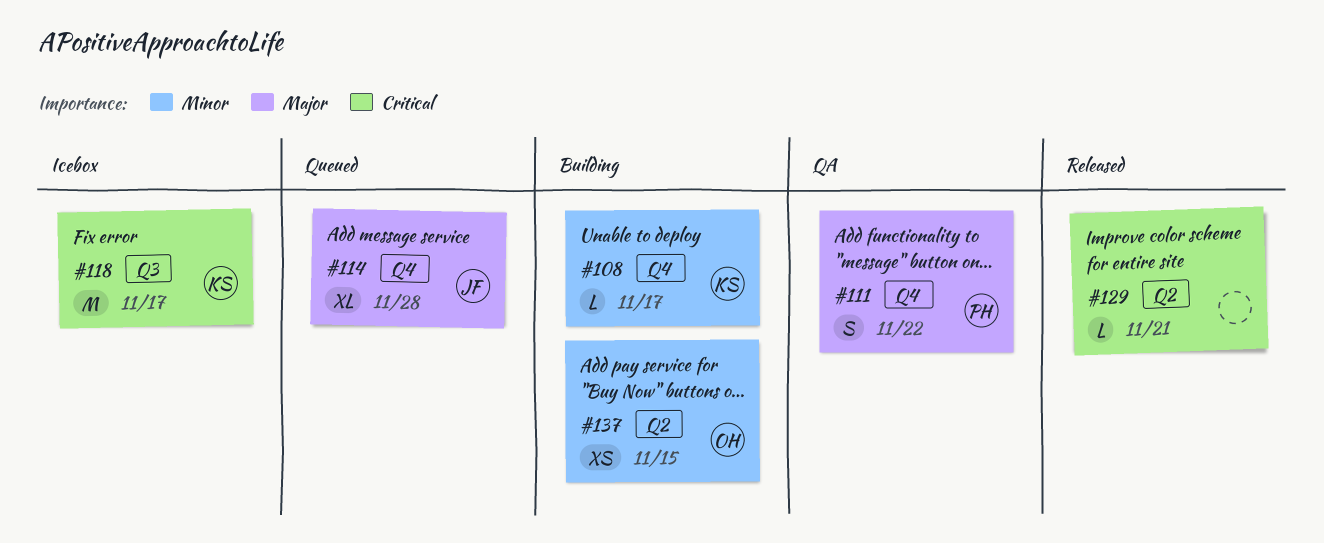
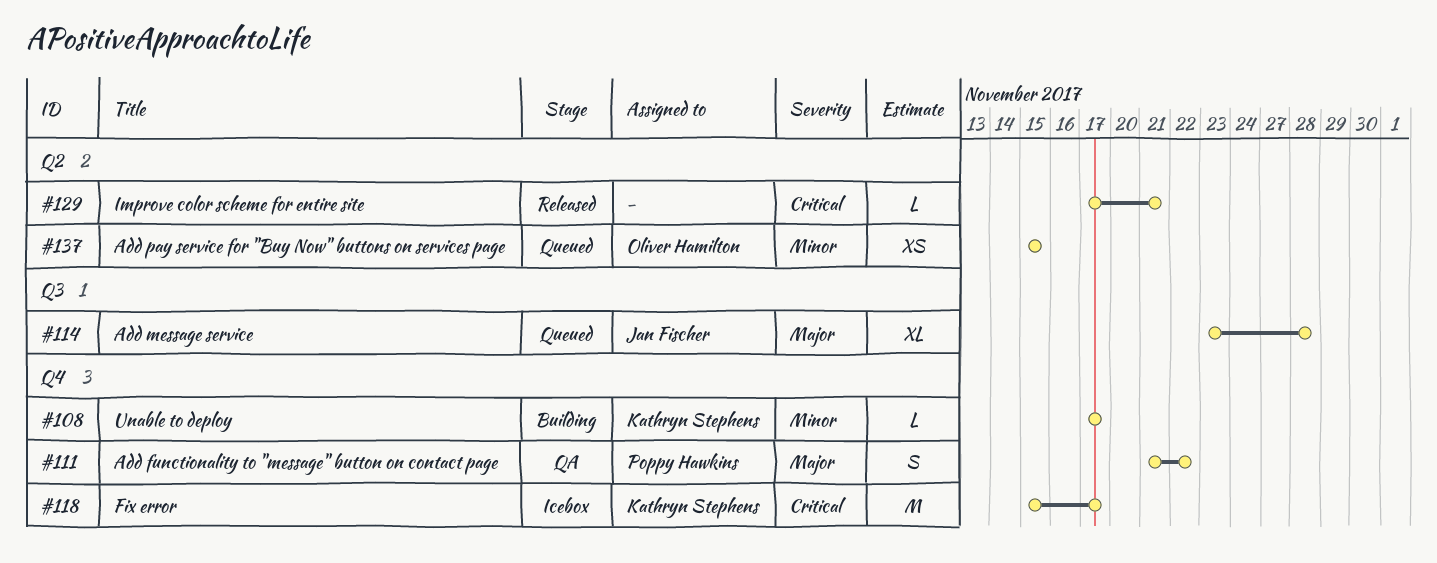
#114, label: Q4 -> Q3
#118, label: Q3 -> Q4
#137, status: Building -> Queued

